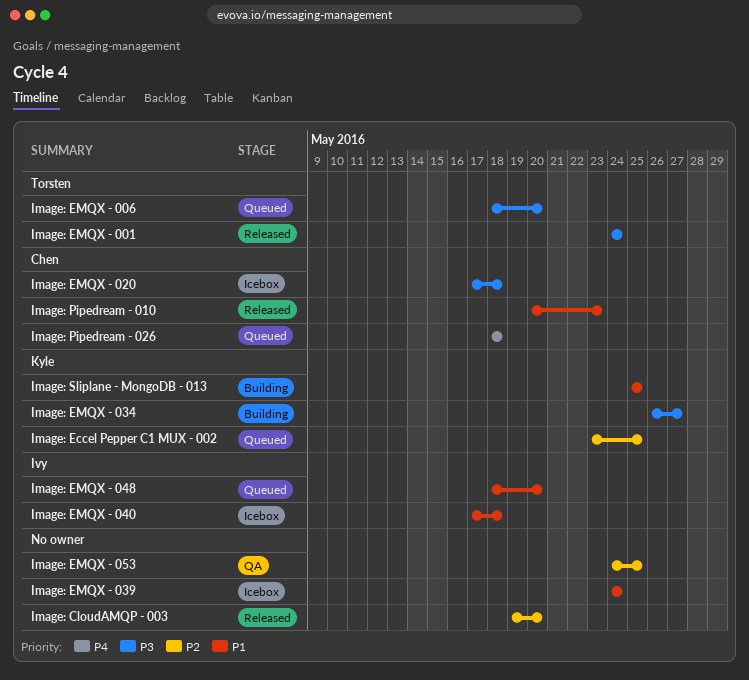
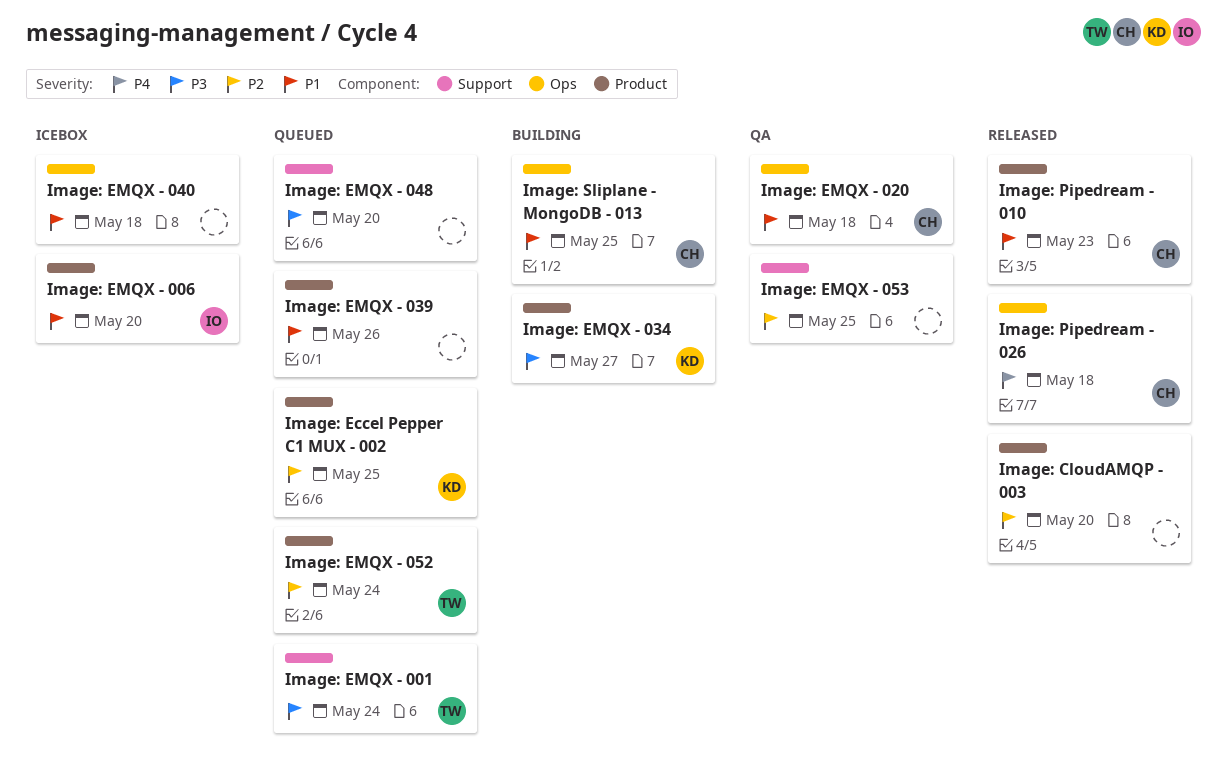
Image: EMQX - 001, status: Released -> Queued
Image: EMQX - 006, status: Queued -> Icebox
Image: EMQX - 006, owner: Torsten -> Ivy
Image: EMQX - 006, priority: P3 -> P1
Image: EMQX - 020, status: Icebox -> QA
Image: EMQX - 020, priority: P3 -> P1
Image: EMQX - 039, status: Icebox -> Queued
Image: EMQX - 039, due: May 24 -> May 26
Image: EMQX - 040, owner: Ivy -> none
Image: EMQX - 048, owner: Ivy -> none
Image: EMQX - 048, priority: P1 -> P3
Image: EMQX - 052: none -> present
Image: Pipedream - 026, status: Queued -> Released
Image: Sliplane - MongoDB - 013, owner: Kyle -> Chen

